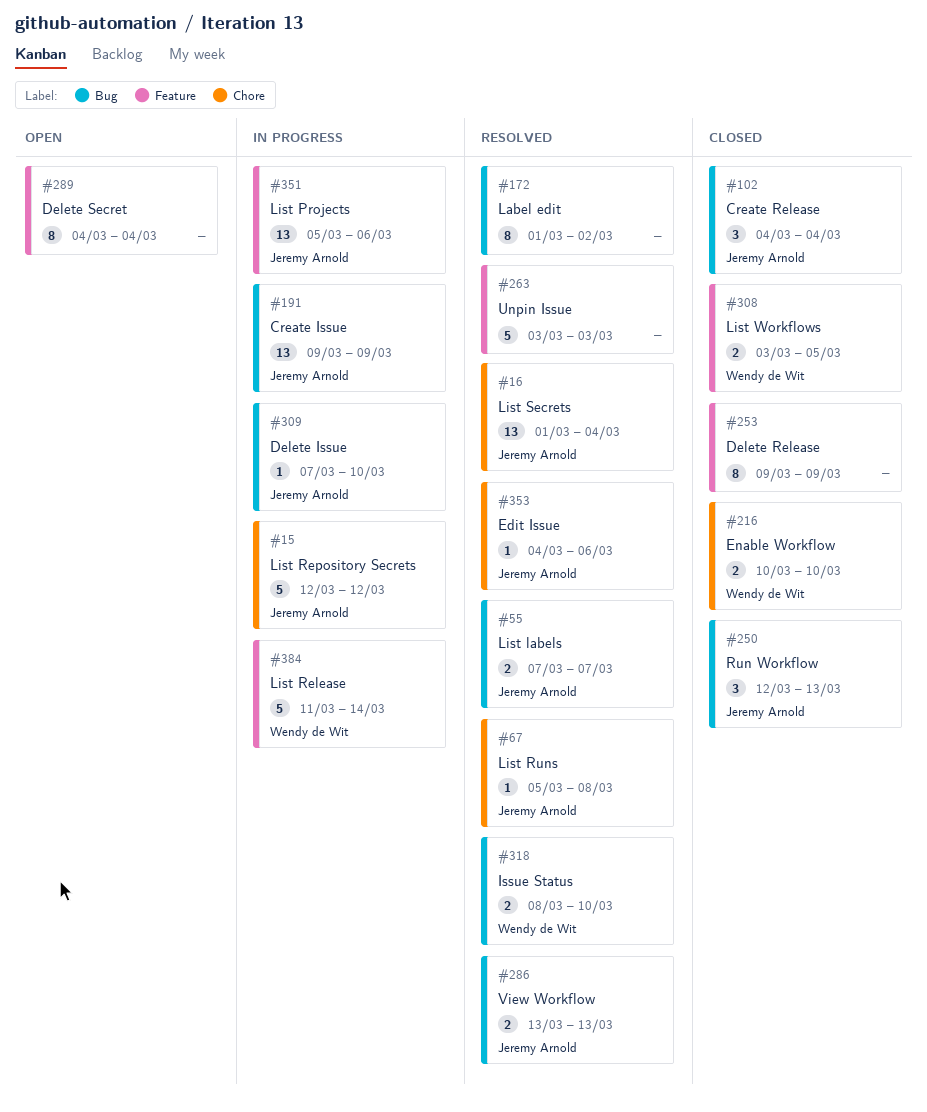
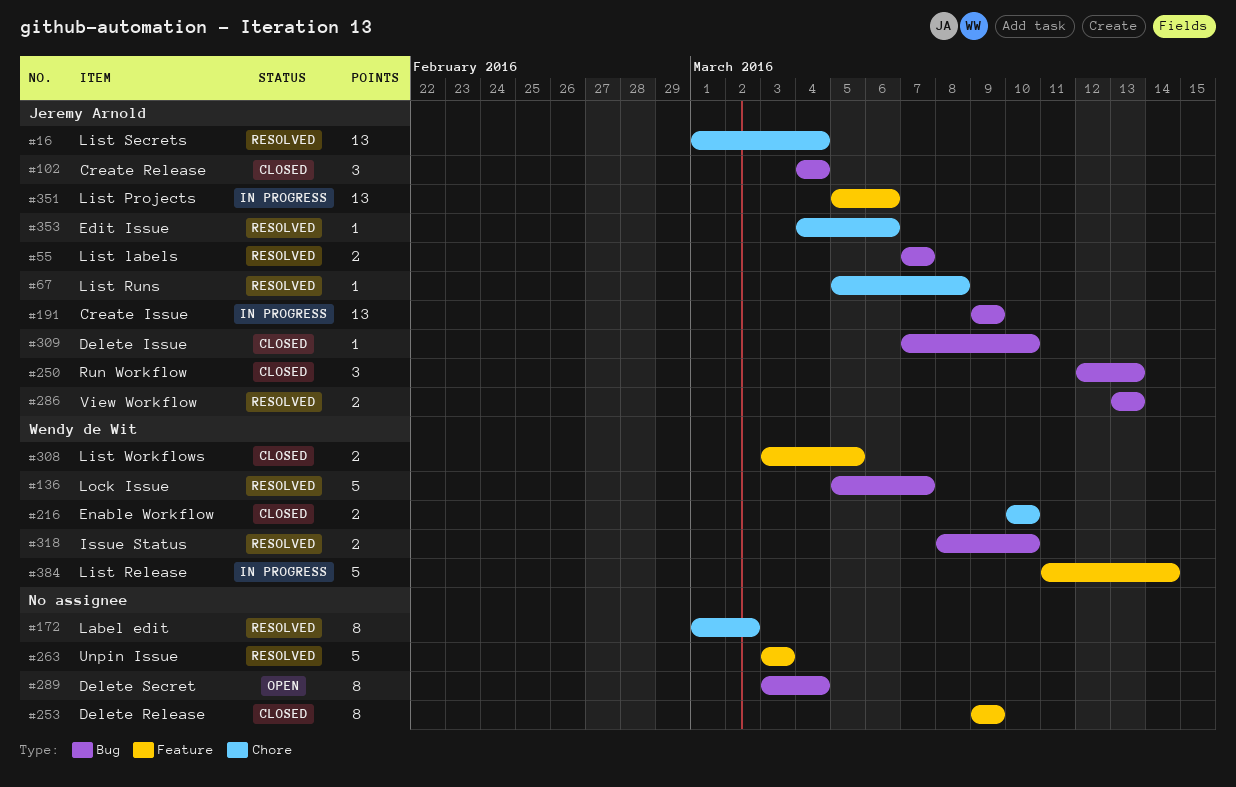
#15: present -> none
#136: none -> present
#172, label: Bug -> Chore
#289, label: Feature -> Bug
#289, start: Mar 4 -> Mar 3
#309, status: In progress -> Closed

